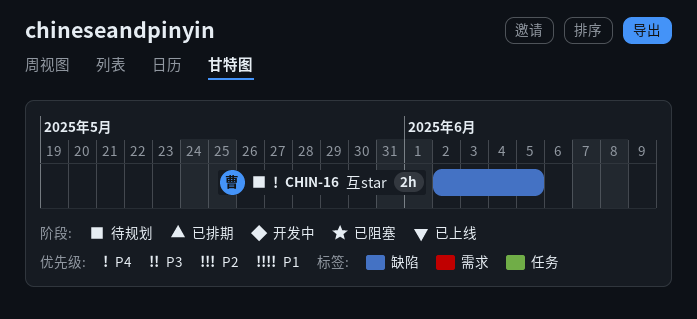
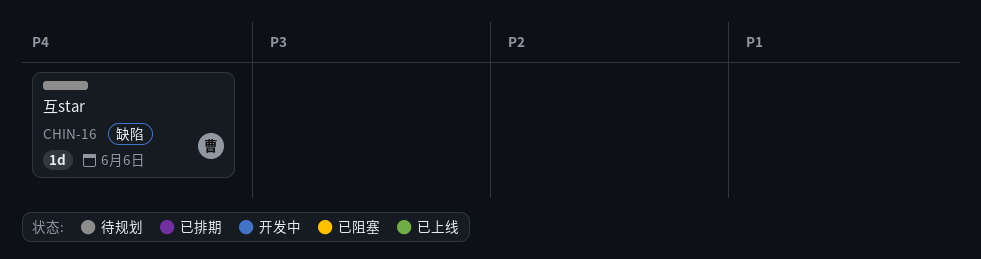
CHIN-16, estimate: 2h -> 1d
CHIN-16, due: Jun 5 -> Jun 6

